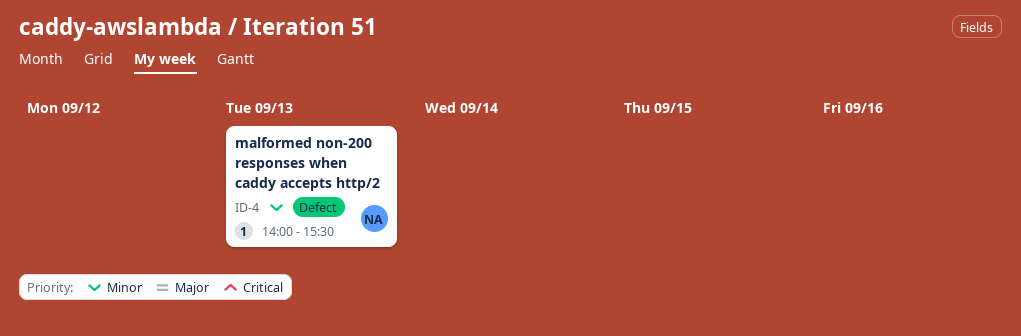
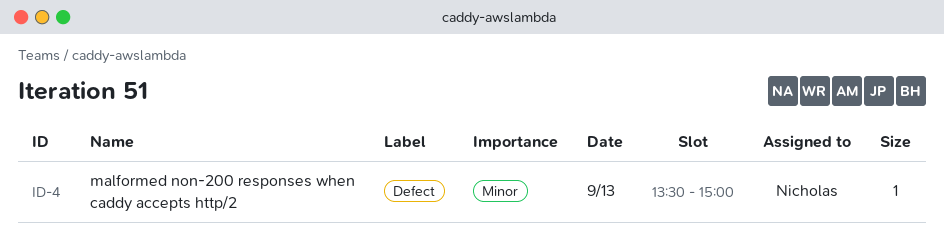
ID-4, begins: 14:00 -> 13:30
ID-4, ends: 15:30 -> 15:00

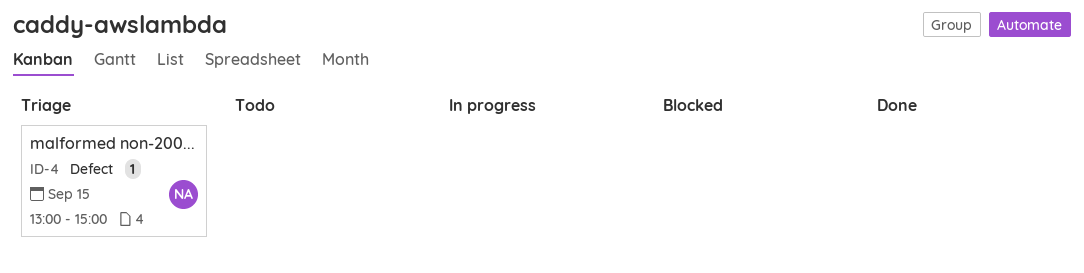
ID-4, day: Sep 13 -> Sep 15
ID-4, begins: 13:30 -> 13:00

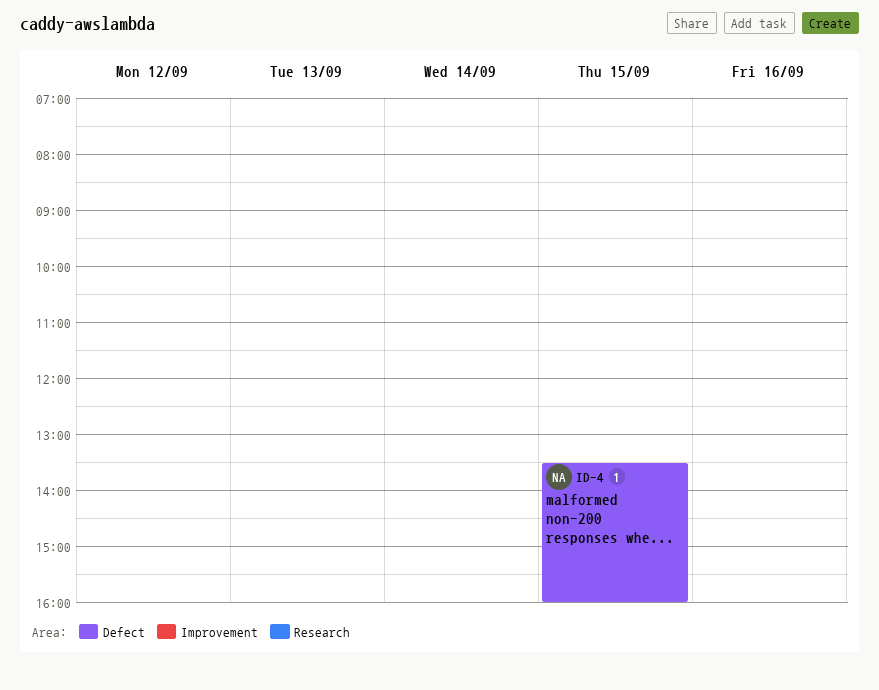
ID-4, begins: 13:00 -> 13:30
ID-4, ends: 15:00 -> 16:00

